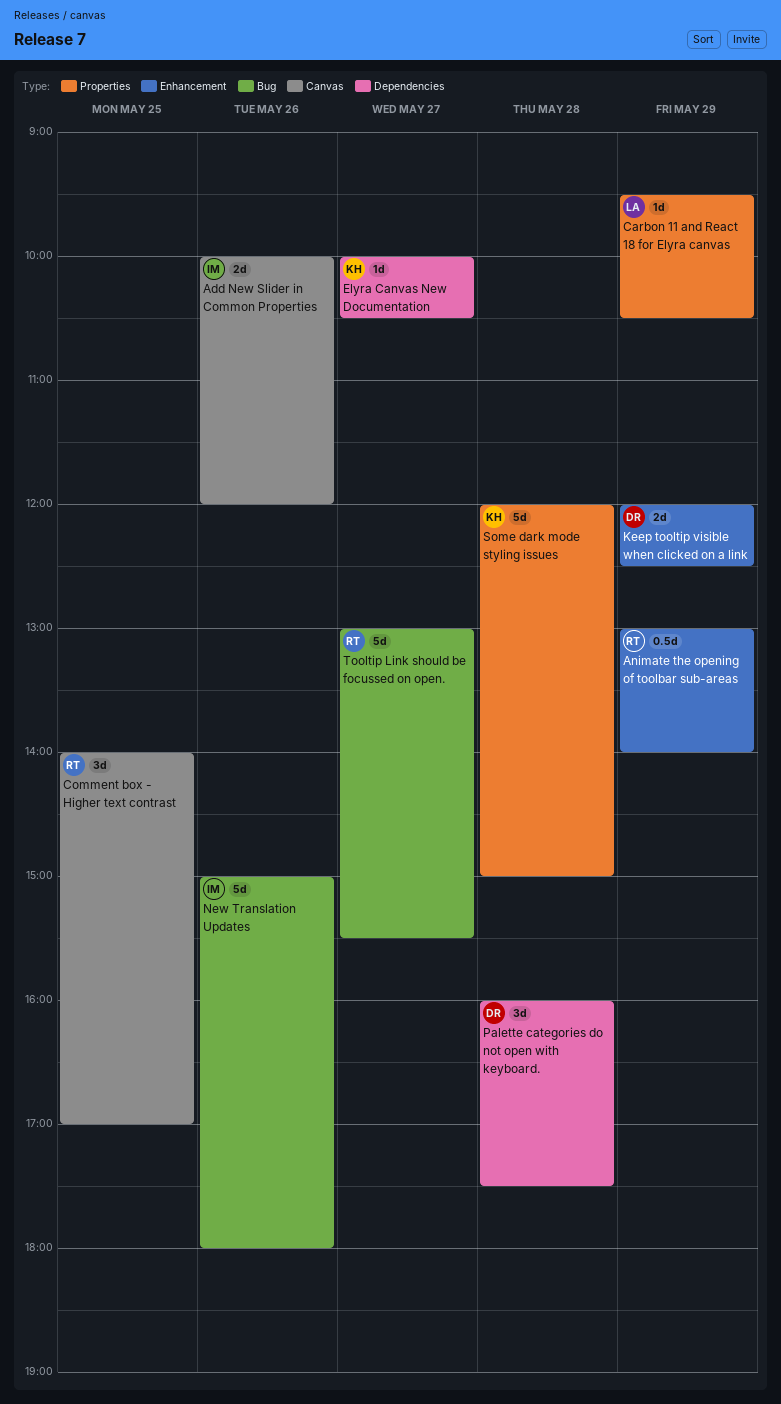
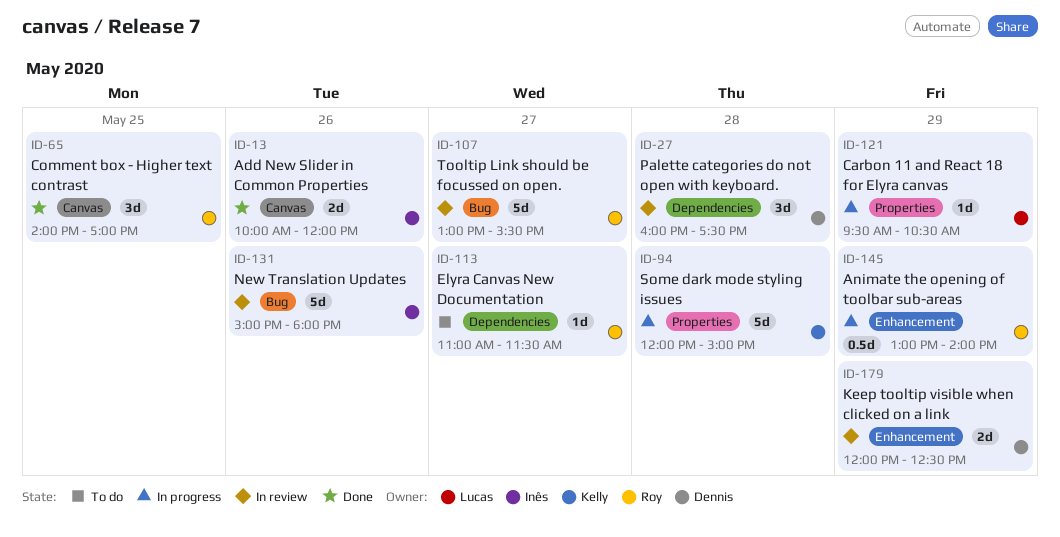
Elyra Canvas New Documentation, owner: Kelly -> Roy
Elyra Canvas New Documentation, begins: 10:00 -> 11:00
Elyra Canvas New Documentation, ends: 10:30 -> 11:30

